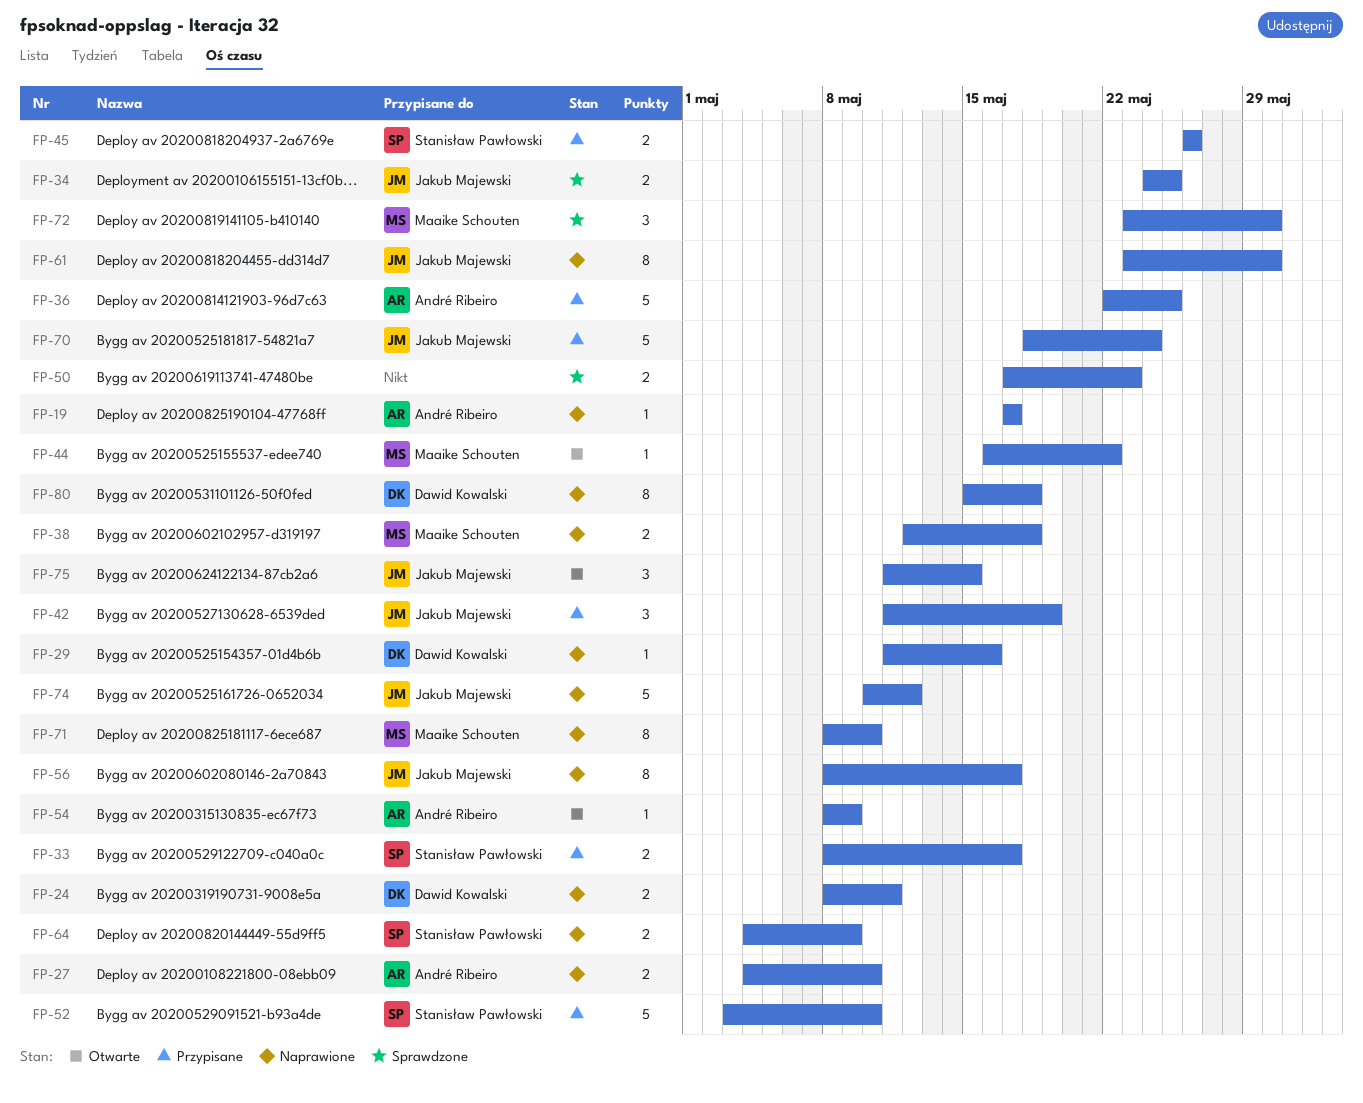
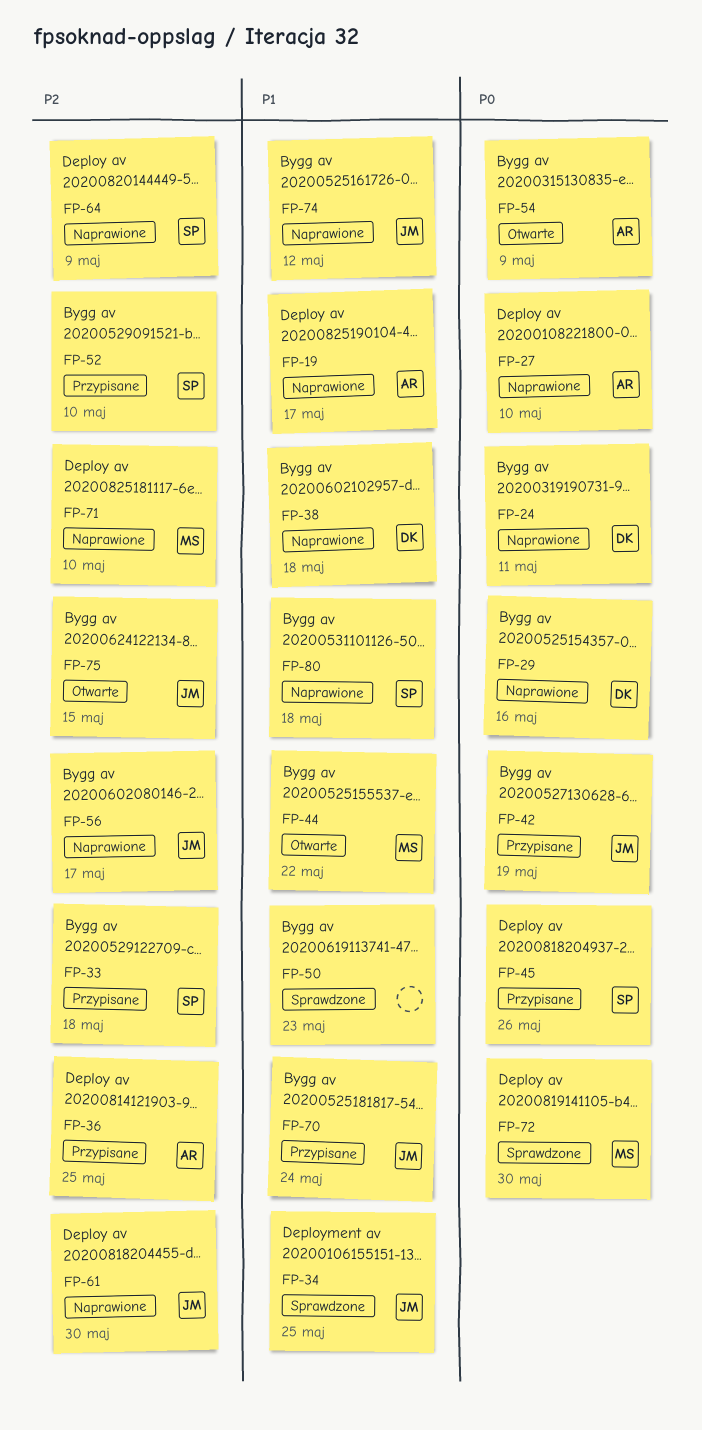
FP-33, due: May 17 -> May 18
FP-38, owner: Maaike Schouten -> Dawid Kowalski
FP-80, owner: Dawid Kowalski -> Stanisław Pawłowski

